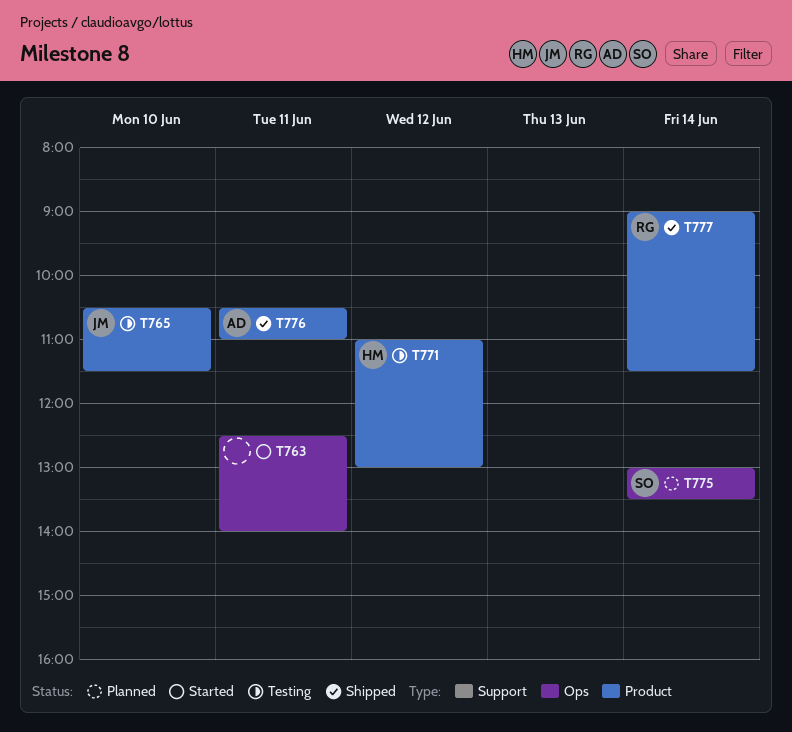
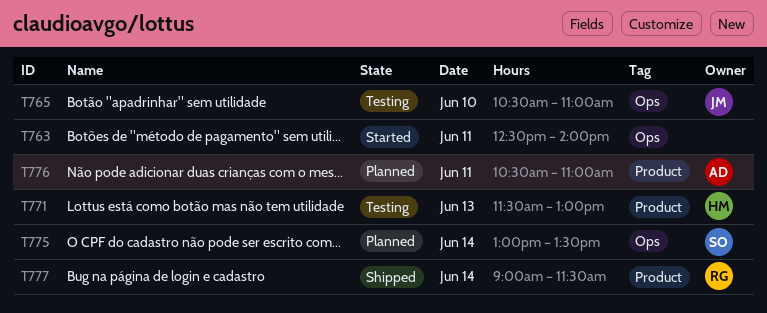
T765, label: Product -> Ops
T765, ends: 11:30 -> 11:00
T771, day: Jun 12 -> Jun 13
T771, begins: 11:00 -> 11:30
T776, status: Shipped -> Planned

